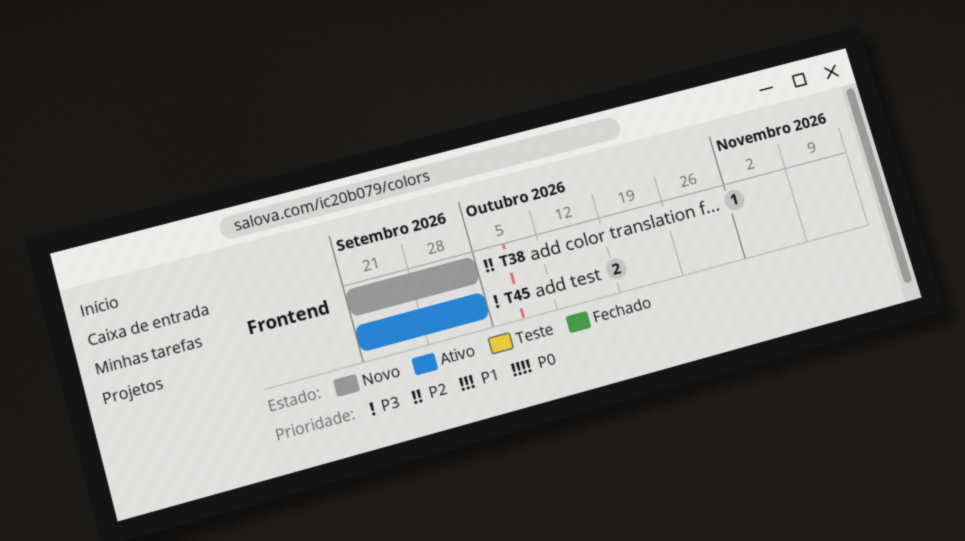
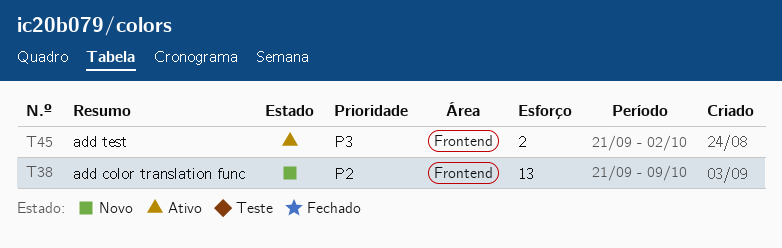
T38, estimate: 1 -> 13
T38, due: Oct 2 -> Oct 9

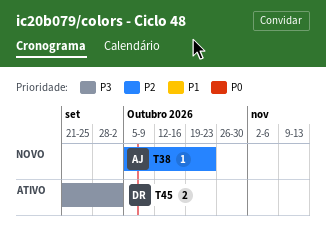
T38, estimate: 13 -> 1
T38, start: Sep 21 -> Oct 5
T38, due: Oct 9 -> Oct 23

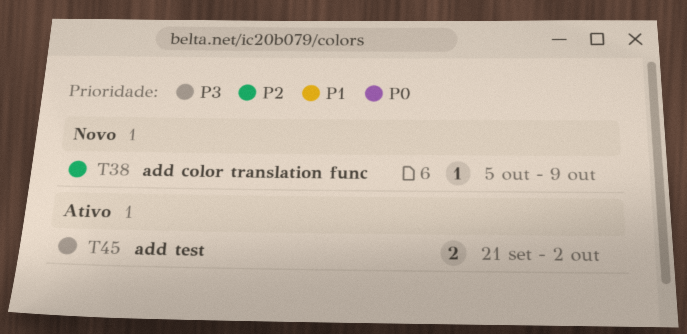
T38, due: Oct 23 -> Oct 9

